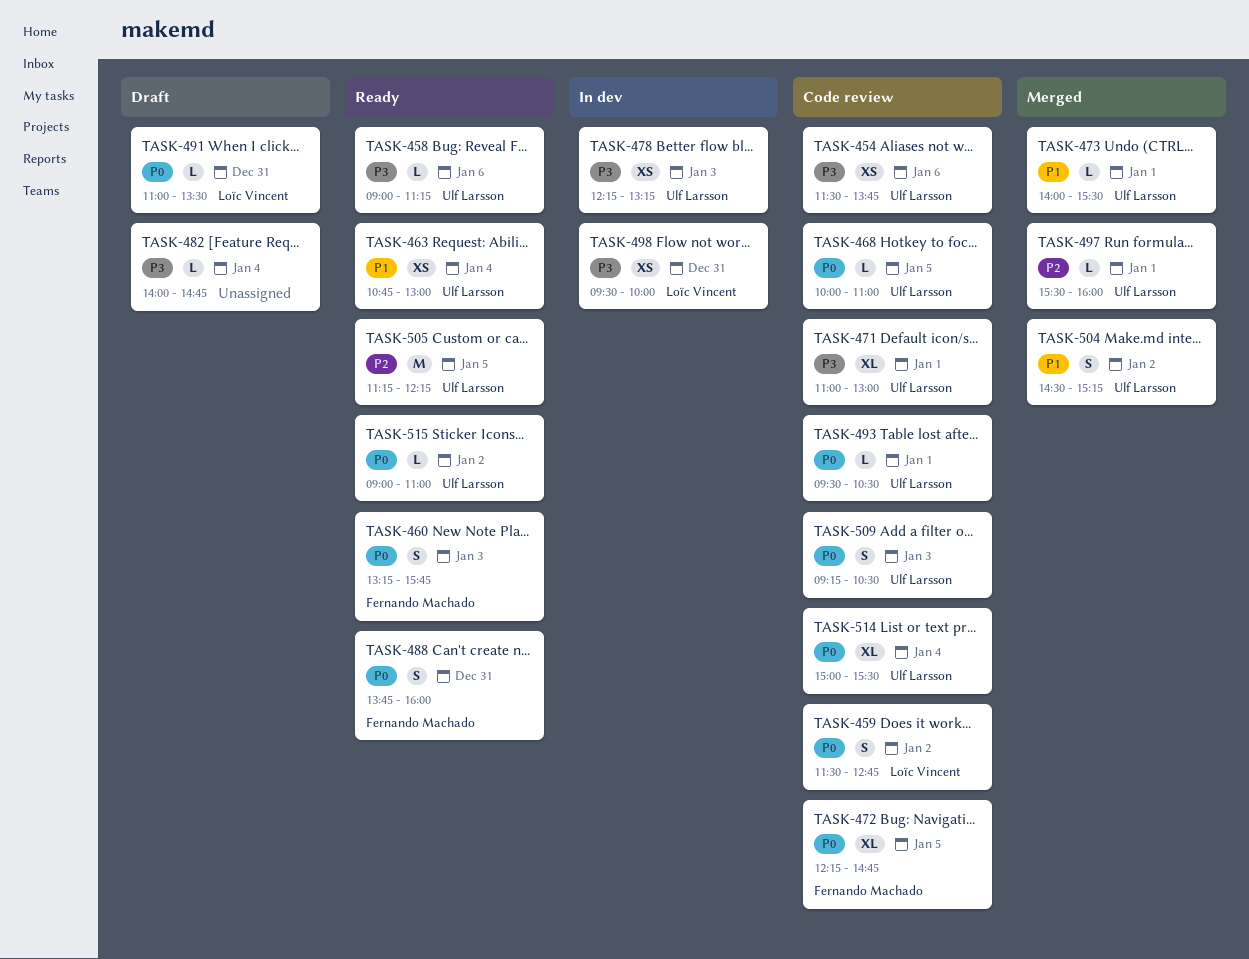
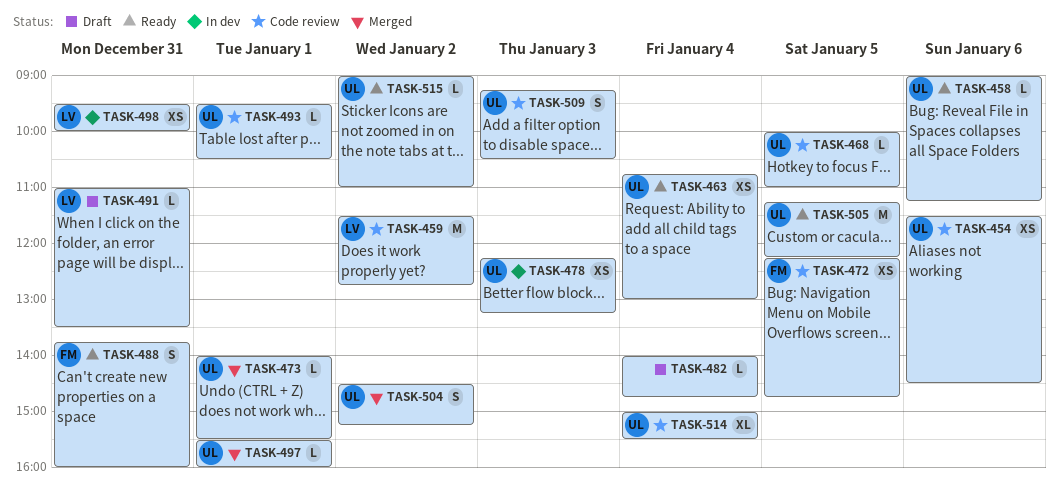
TASK-454, ends: 13:45 -> 14:30
TASK-459, estimate: S -> M
TASK-460: present -> none
TASK-471: present -> none
TASK-472, estimate: XL -> XS

